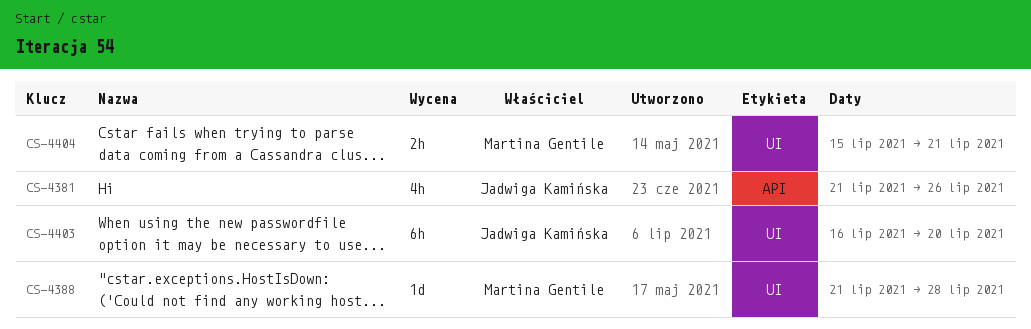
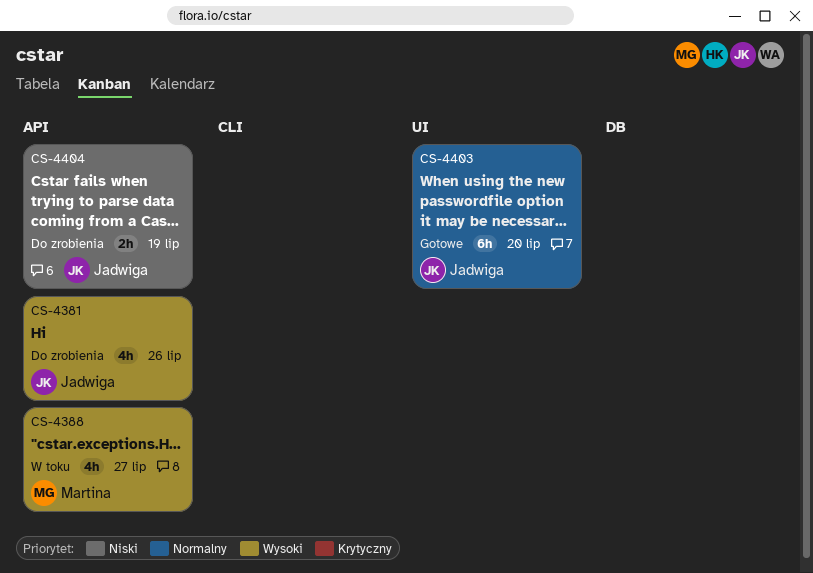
CS-4388, label: UI -> API
CS-4388, estimate: 1d -> 4h
CS-4388, due: Jul 28 -> Jul 27
CS-4404, owner: Martina Gentile -> Jadwiga Kamińska
CS-4404, label: UI -> API
CS-4404, due: Jul 21 -> Jul 19

